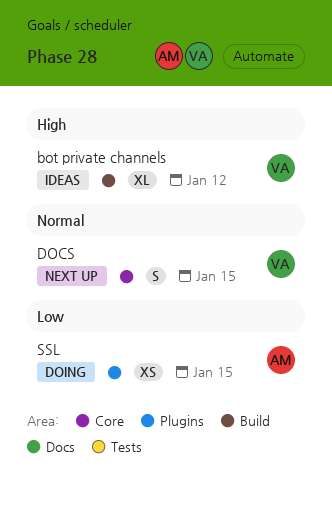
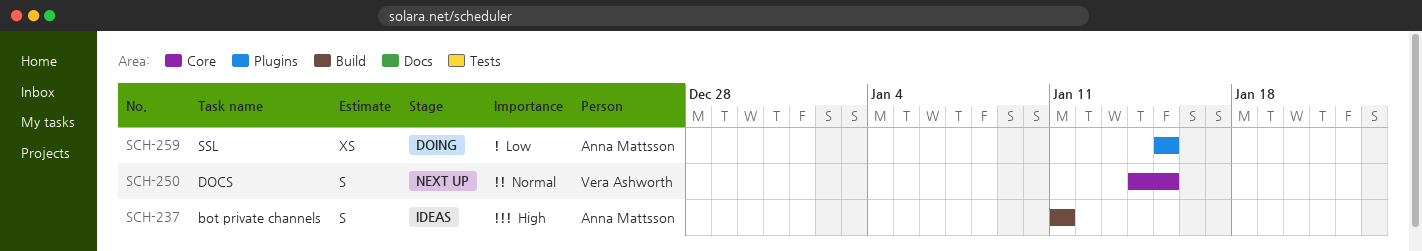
bot private channels, owner: Vera Ashworth -> Anna Mattsson
bot private channels, estimate: XL -> S
bot private channels, due: Jan 12 -> Jan 11

